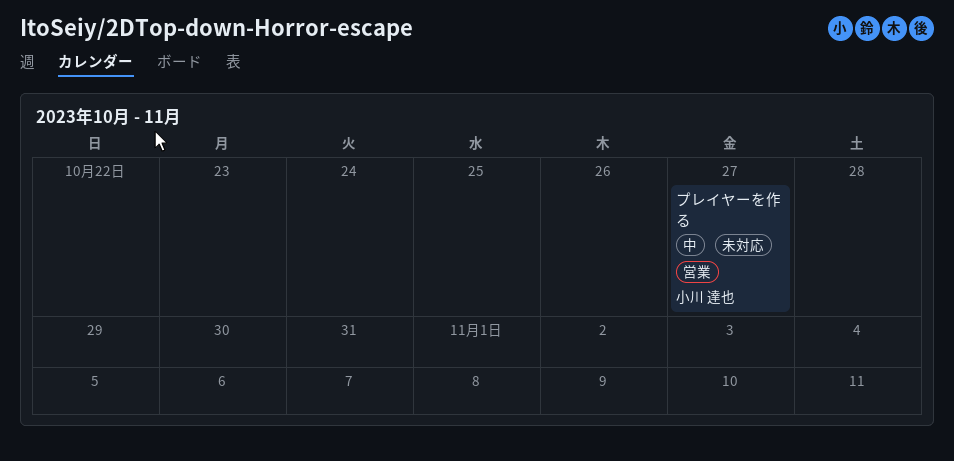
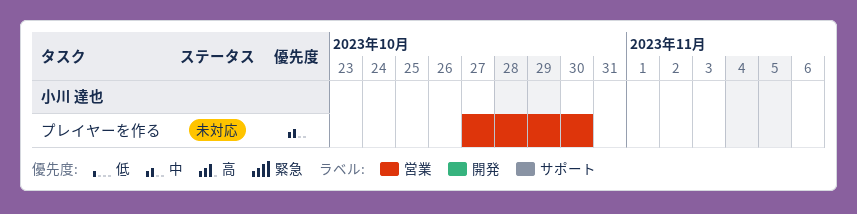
プレイヤーを作る, due: Oct 27 -> Oct 30

